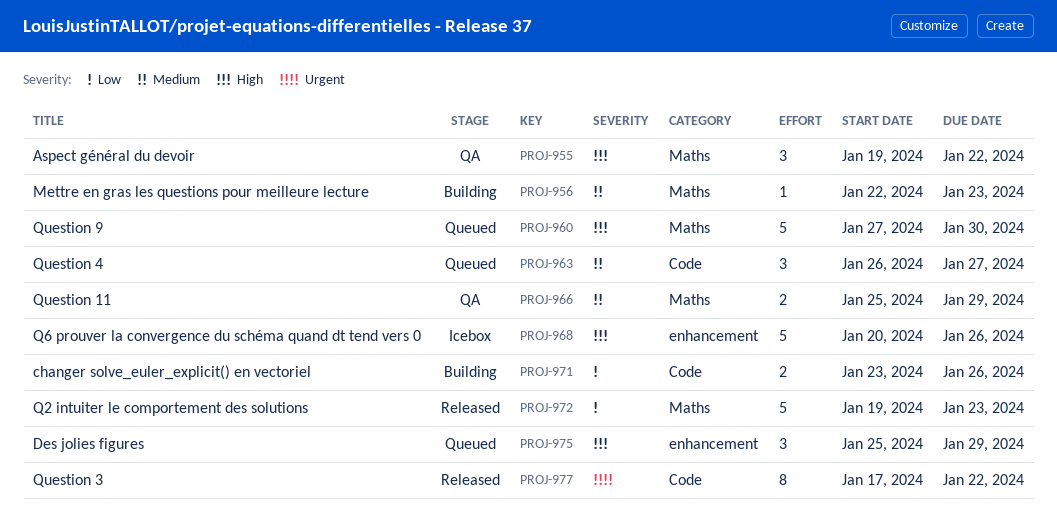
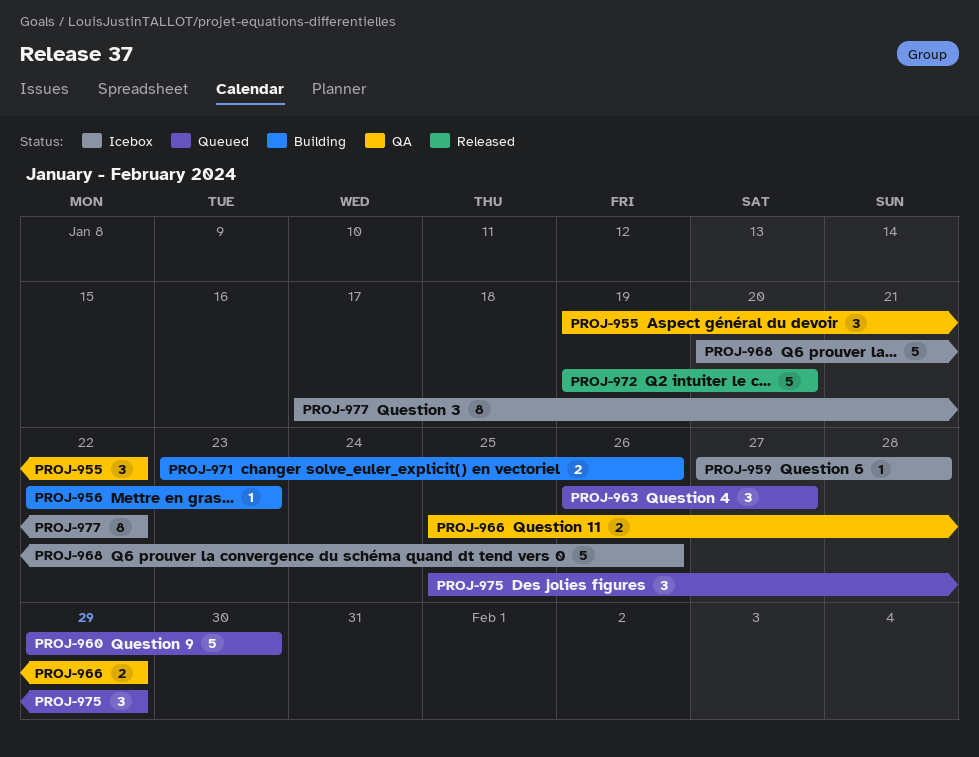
PROJ-959: none -> present
PROJ-960, start: Jan 27 -> Jan 29
PROJ-972, due: Jan 23 -> Jan 20
PROJ-977, status: Released -> Icebox

